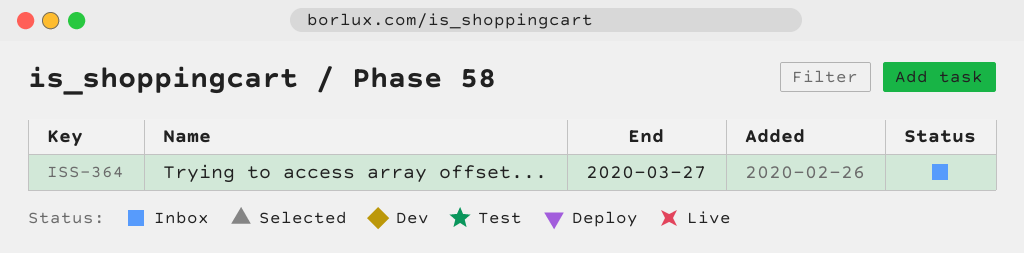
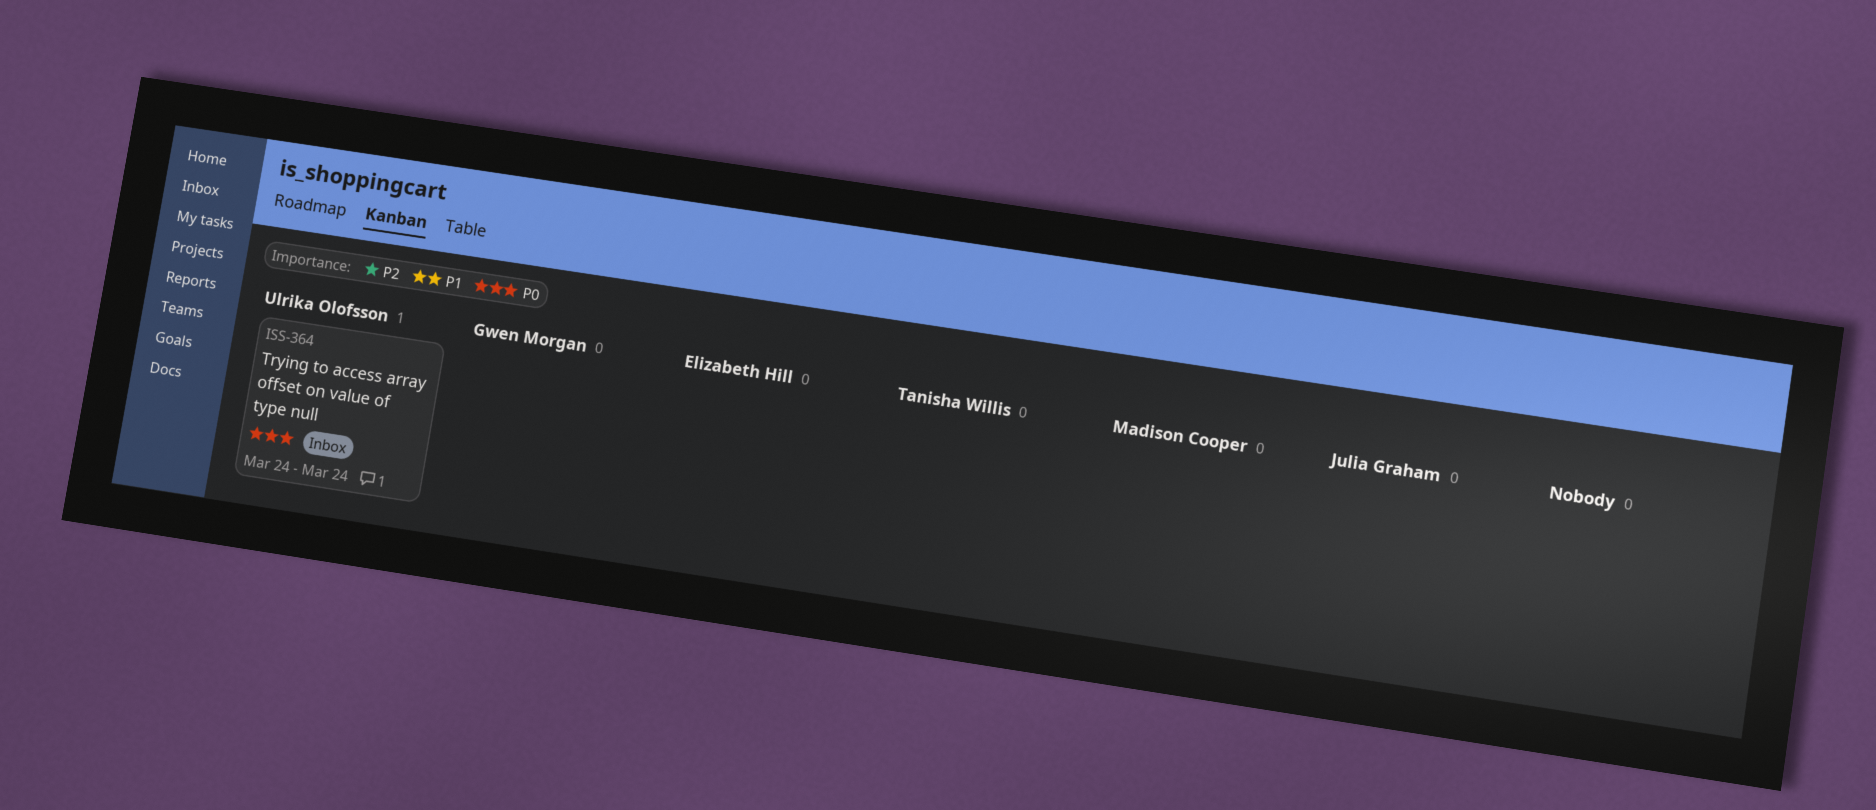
ISS-364, due: Mar 27 -> Mar 24

